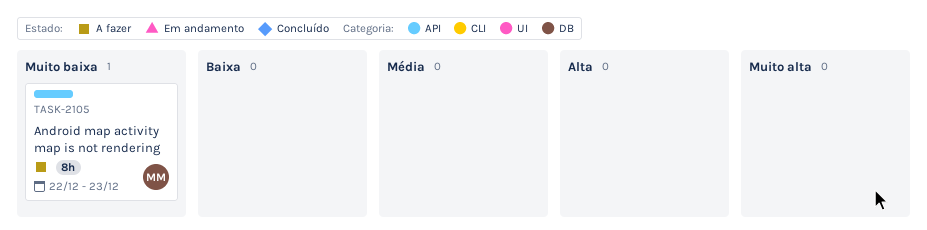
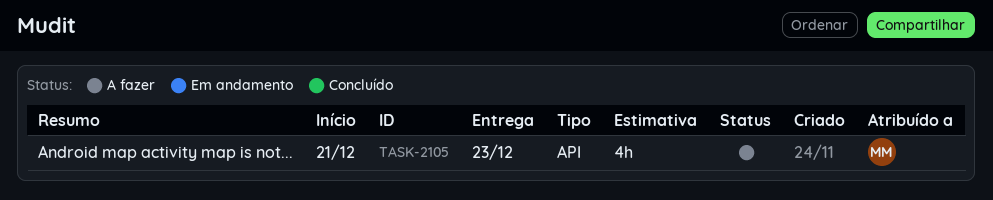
TASK-2105, estimate: 8h -> 4h
TASK-2105, start: Dec 22 -> Dec 21

